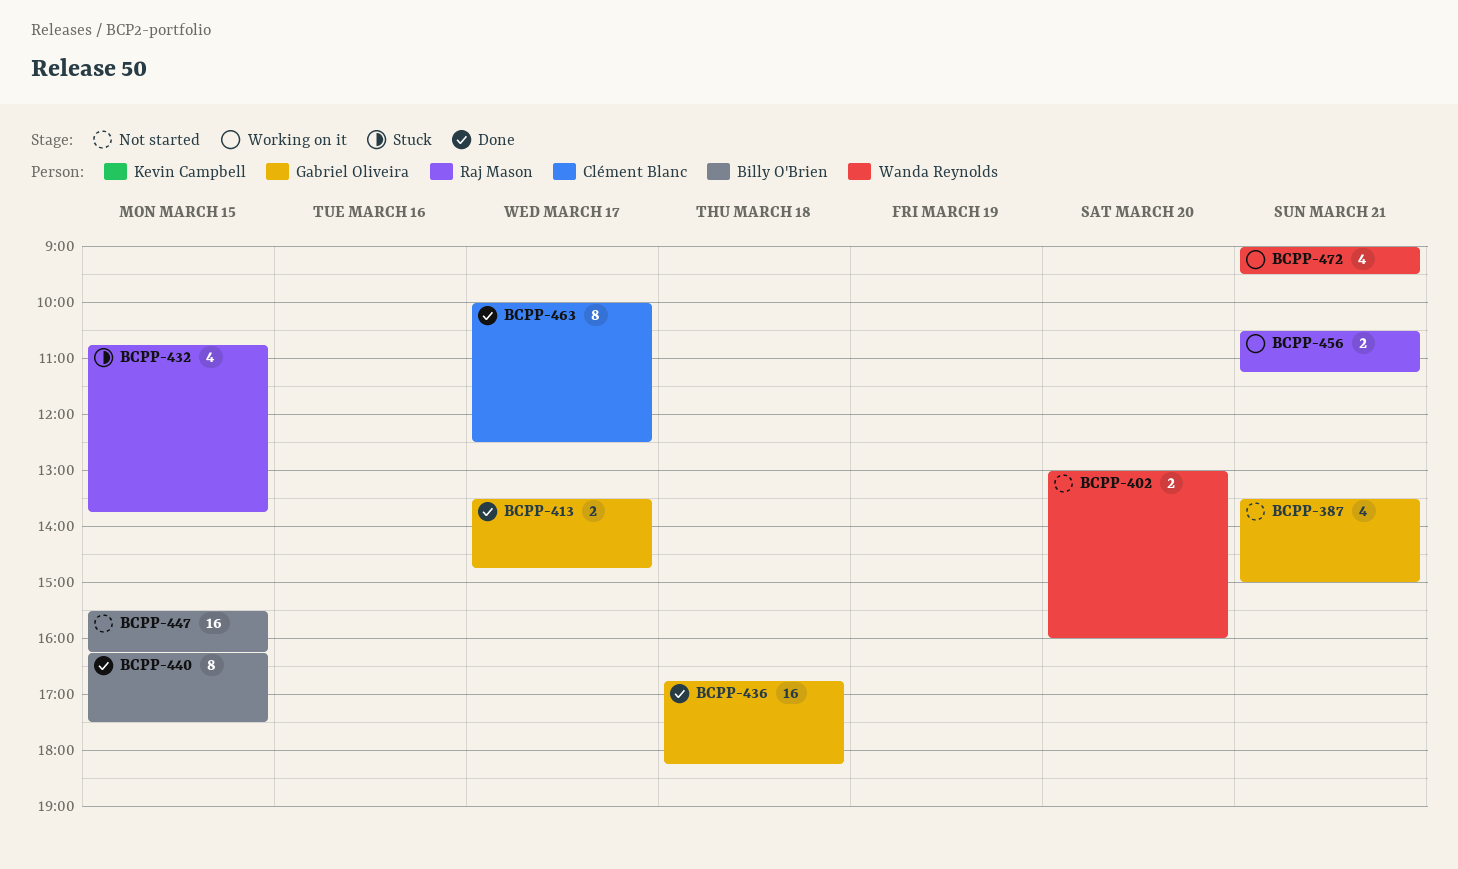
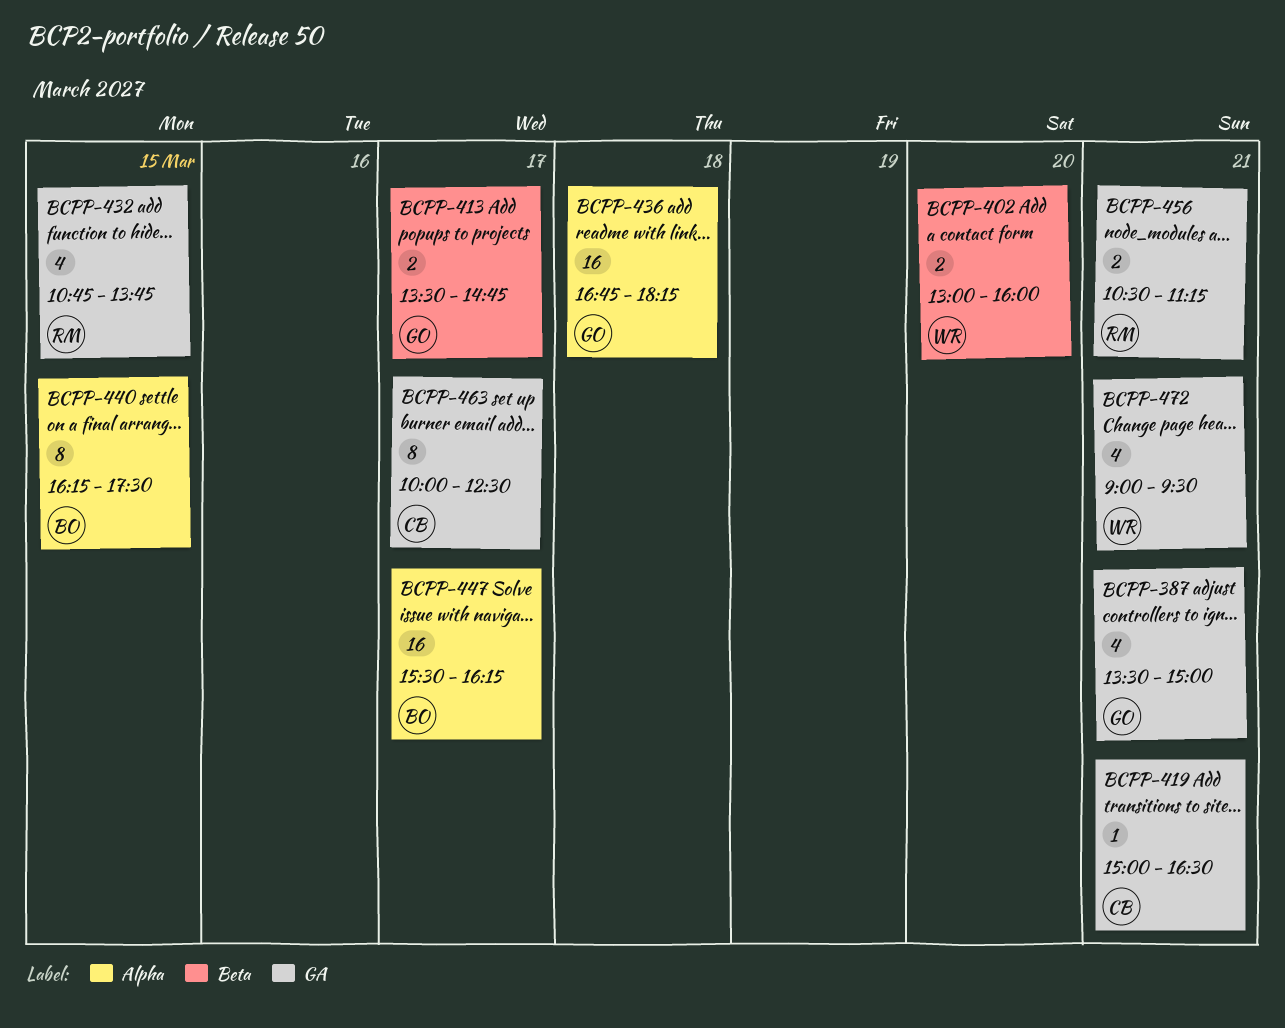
BCPP-419: none -> present
BCPP-447, day: Mar 15 -> Mar 17

